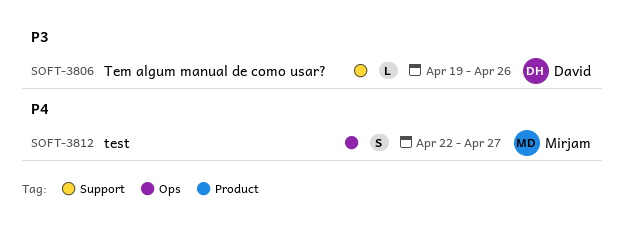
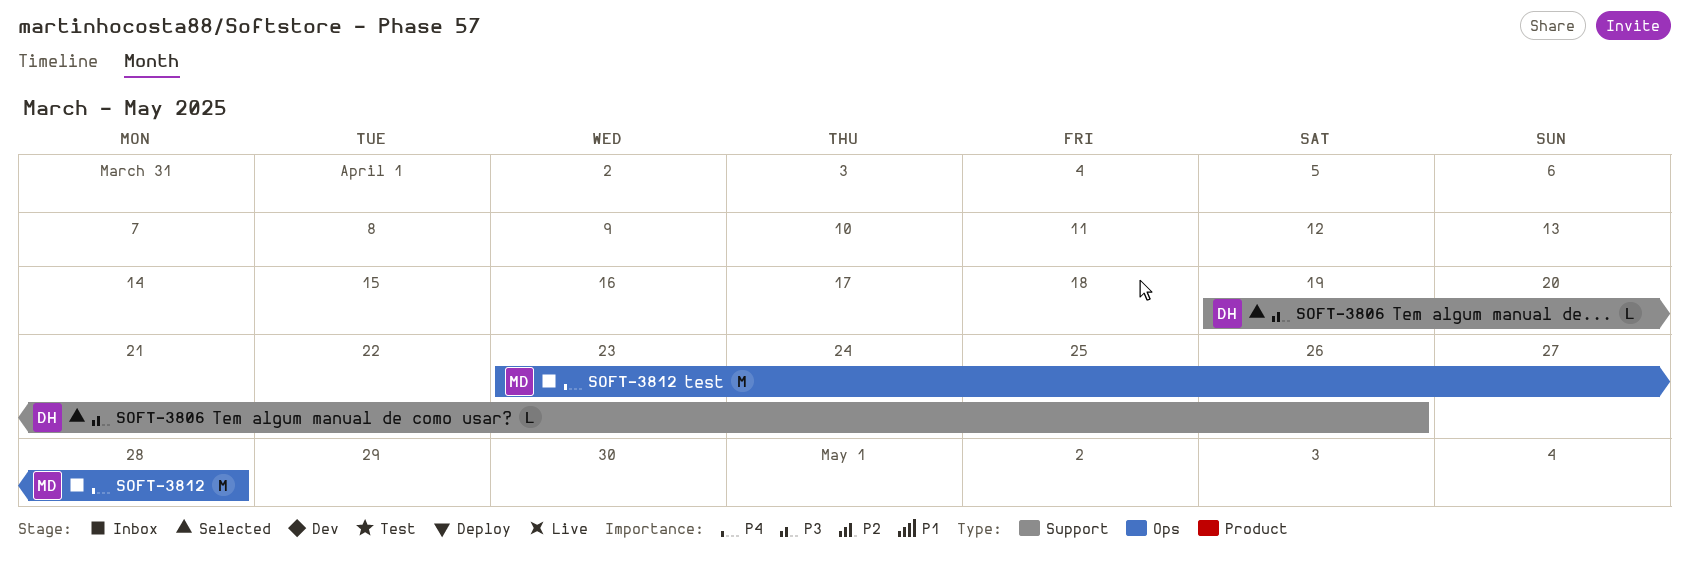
SOFT-3812, estimate: S -> M
SOFT-3812, start: Apr 22 -> Apr 23
SOFT-3812, due: Apr 27 -> Apr 28

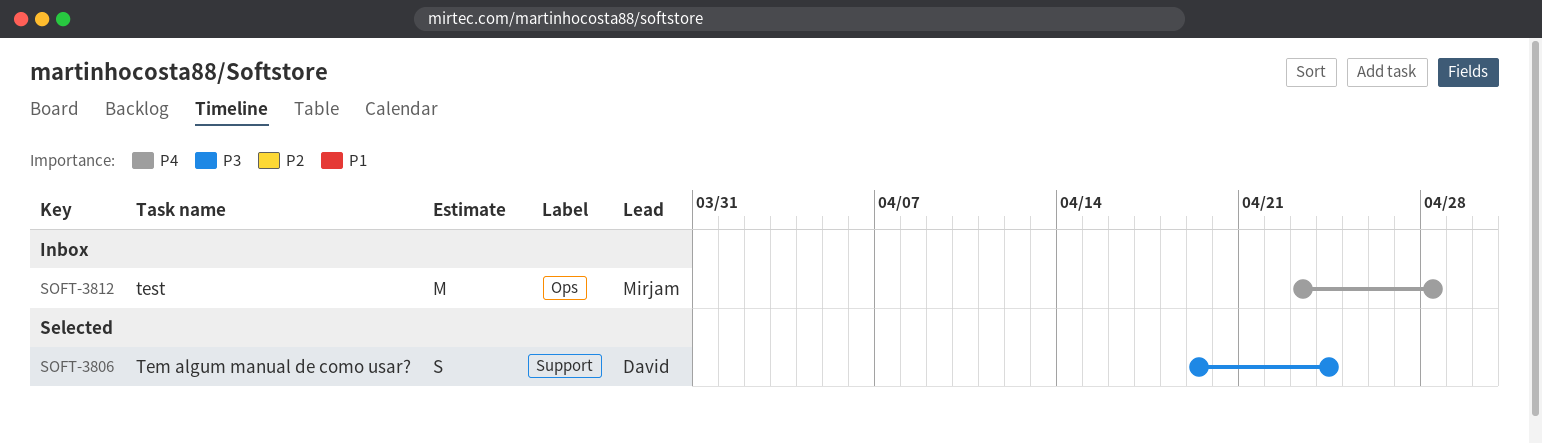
SOFT-3806, estimate: L -> S
SOFT-3806, due: Apr 26 -> Apr 24

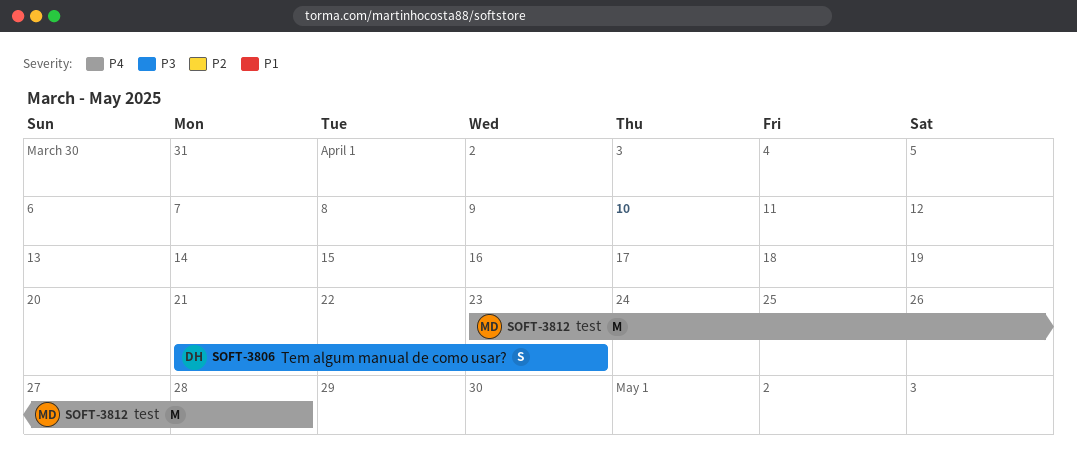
SOFT-3806, start: Apr 19 -> Apr 21
SOFT-3806, due: Apr 24 -> Apr 23

